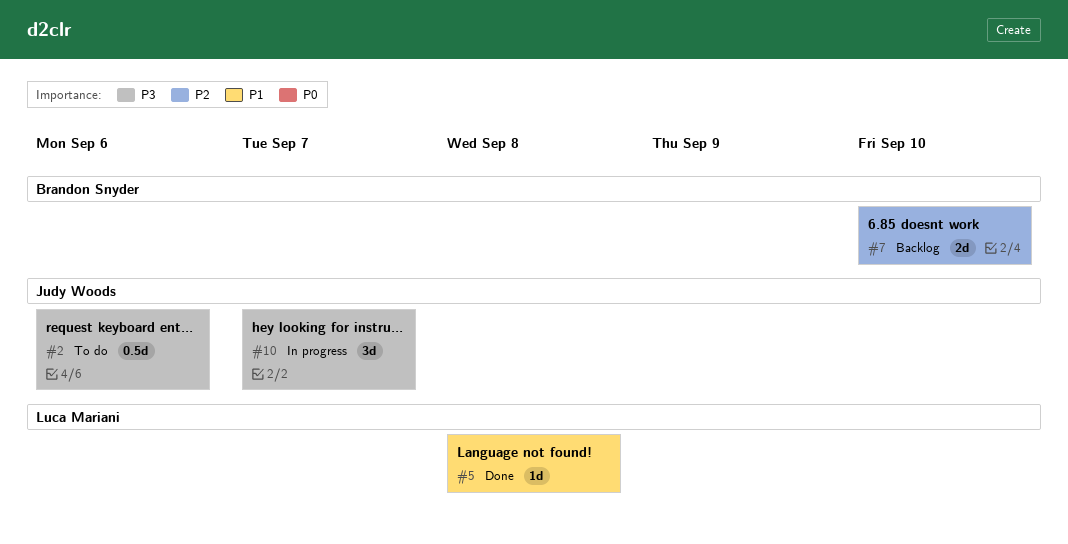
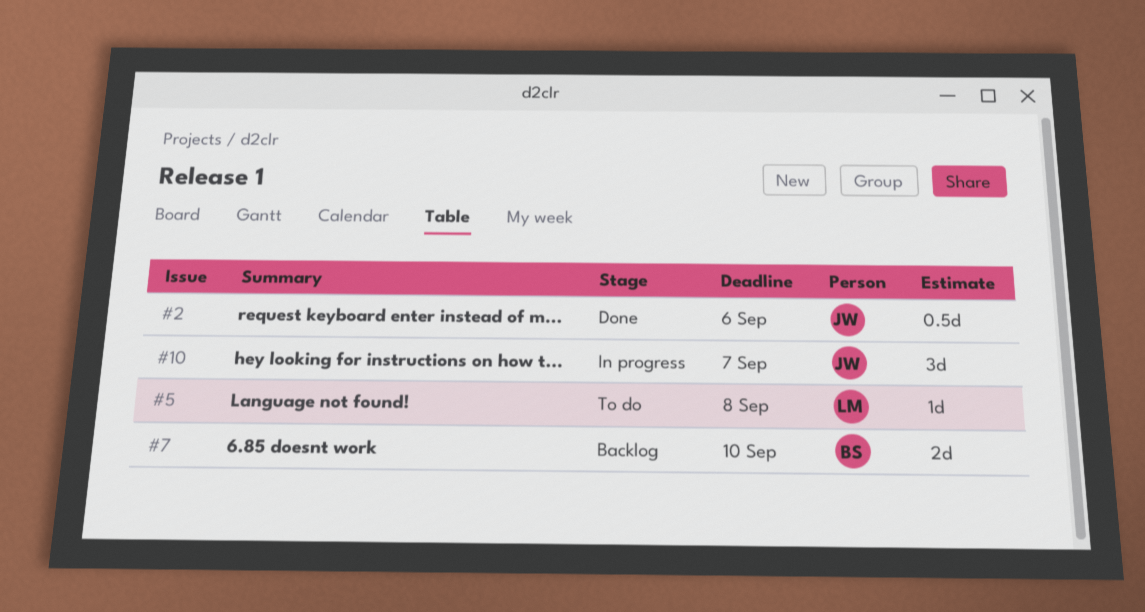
#2, status: To do -> Done
#5, status: Done -> To do

